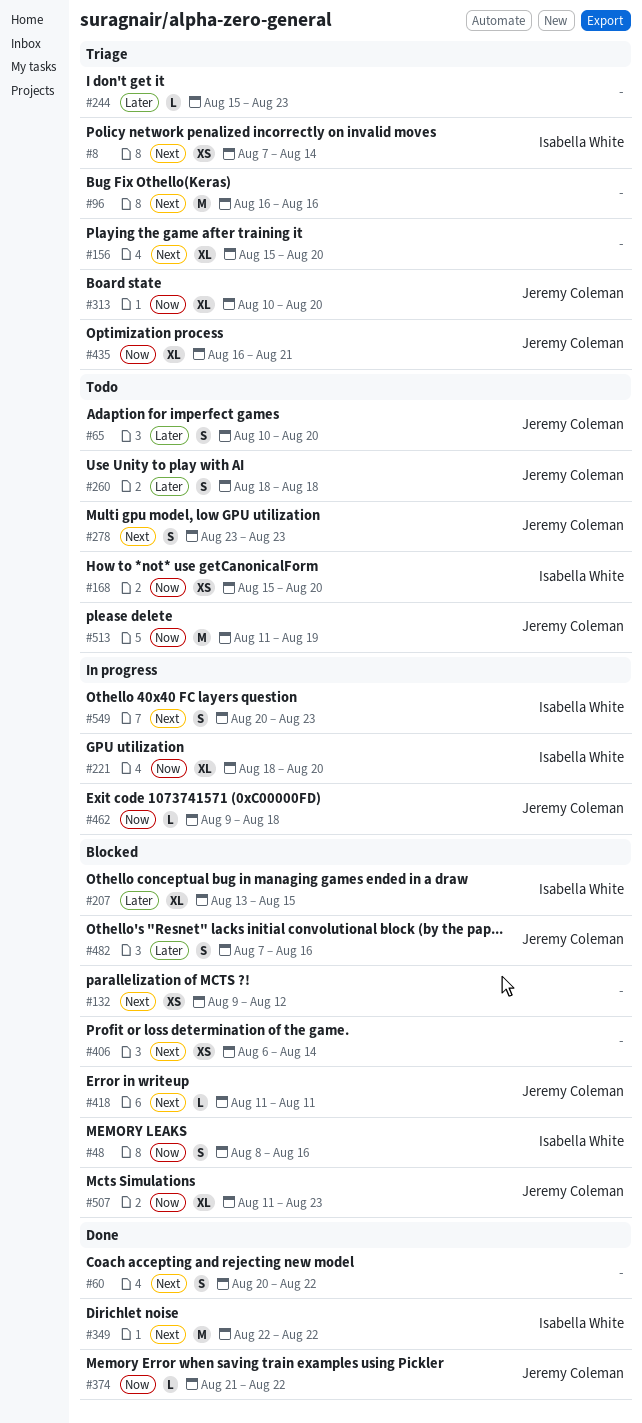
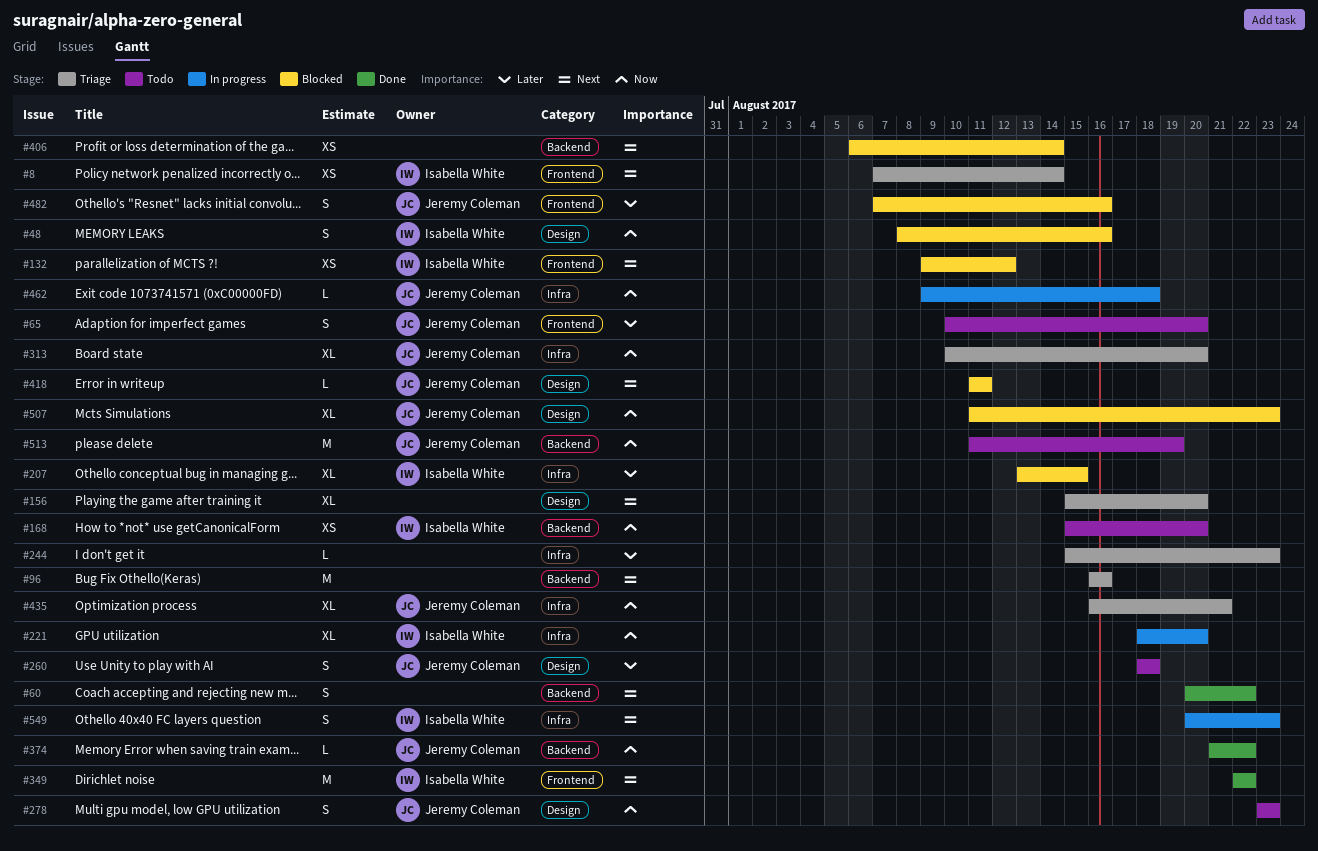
#132, owner: none -> Isabella White
#278, priority: Next -> Now

